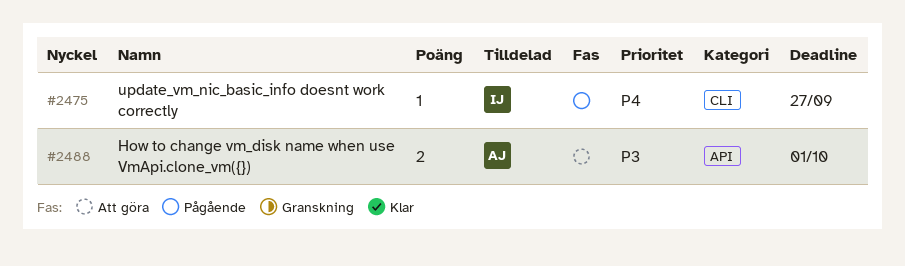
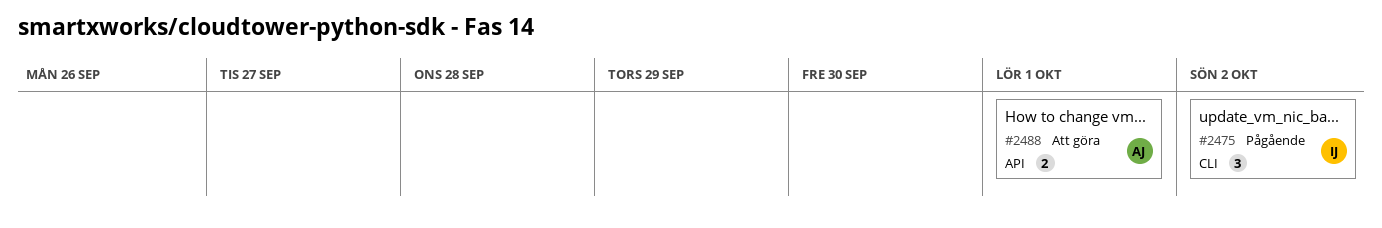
#2475, estimate: 1 -> 3
#2475, due: Sep 27 -> Oct 2

